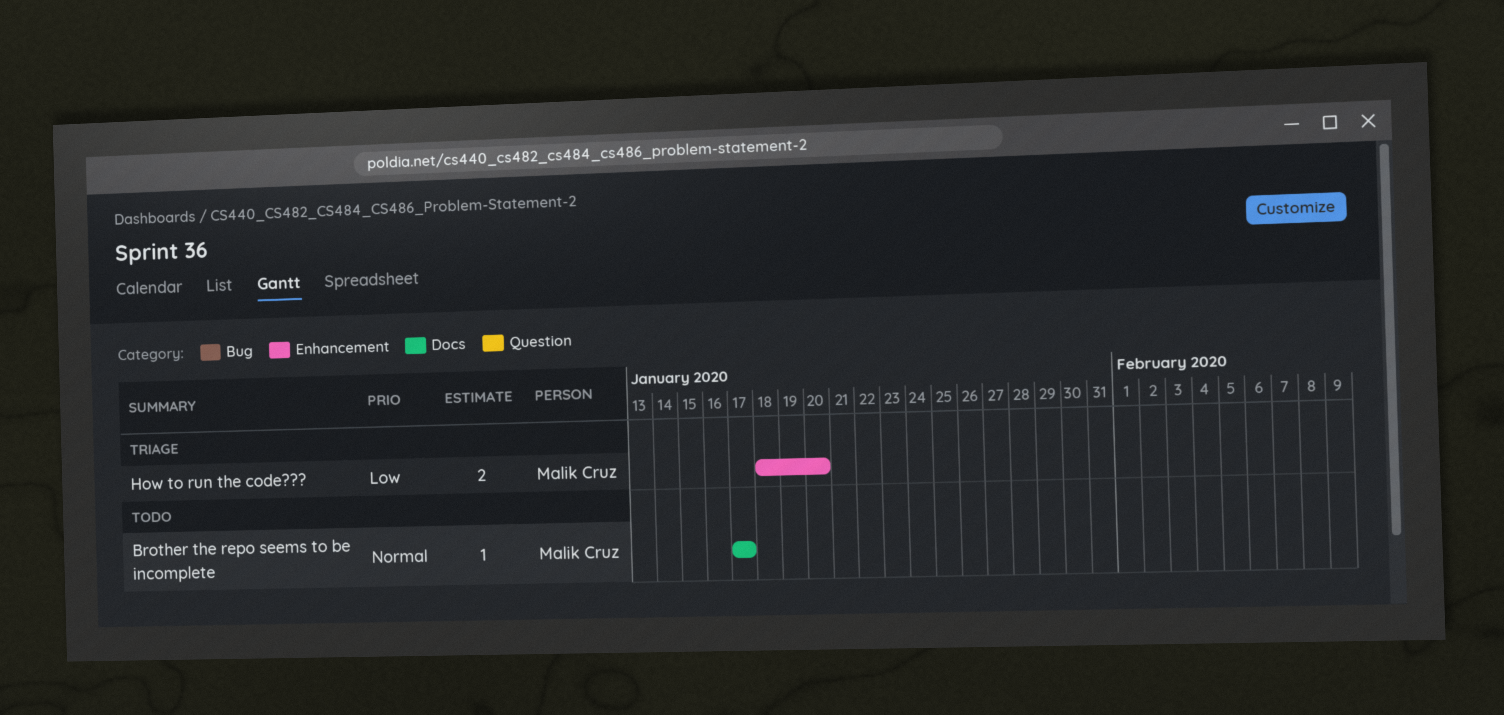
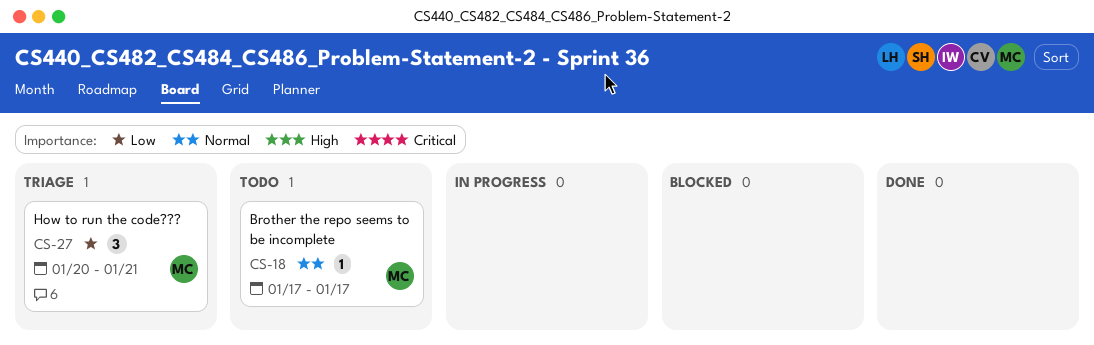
How to run the code???, estimate: 2 -> 3
How to run the code???, start: Jan 18 -> Jan 20
How to run the code???, due: Jan 20 -> Jan 21

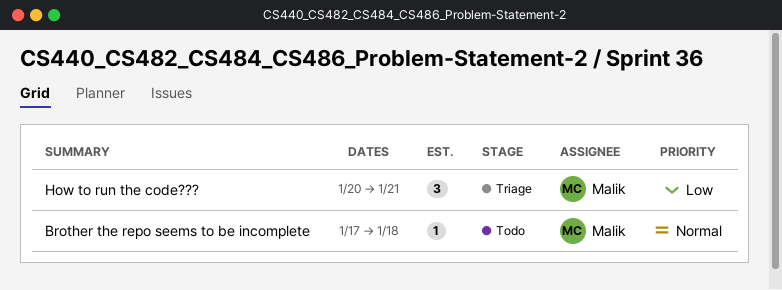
Brother the repo seems to be incomplete, due: Jan 17 -> Jan 18

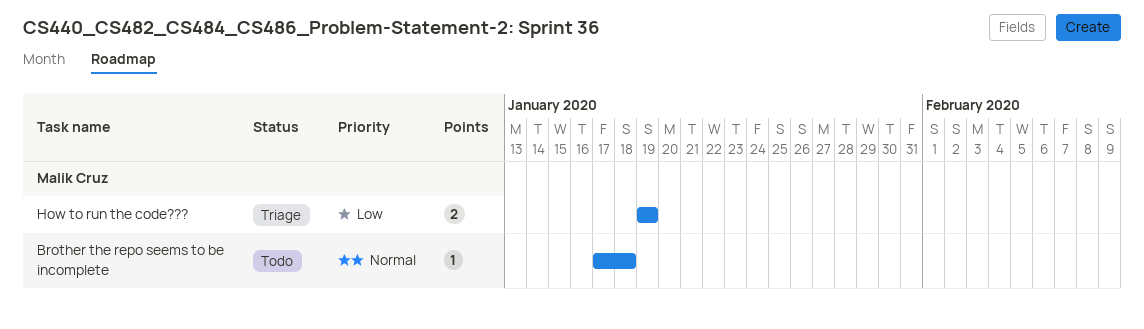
How to run the code???, estimate: 3 -> 2
How to run the code???, start: Jan 20 -> Jan 19
How to run the code???, due: Jan 21 -> Jan 19

